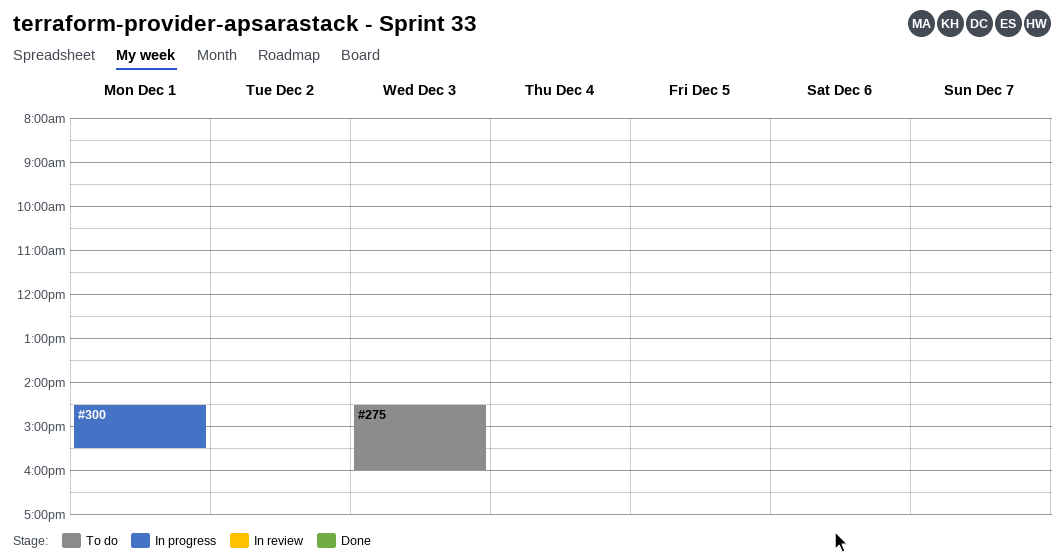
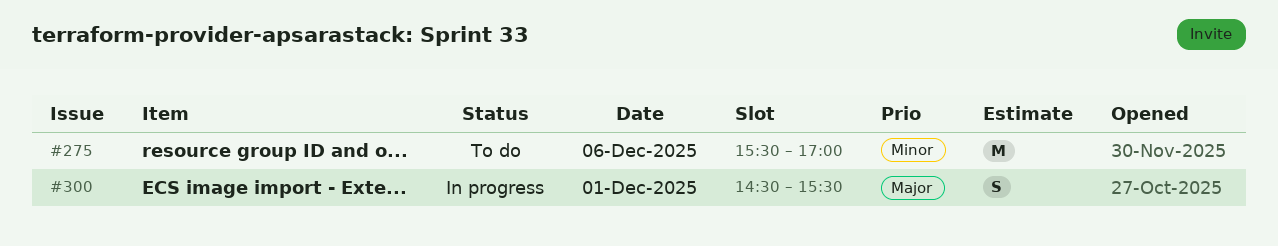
#275, day: Dec 3 -> Dec 6
#275, begins: 14:30 -> 15:30
#275, ends: 16:00 -> 17:00

